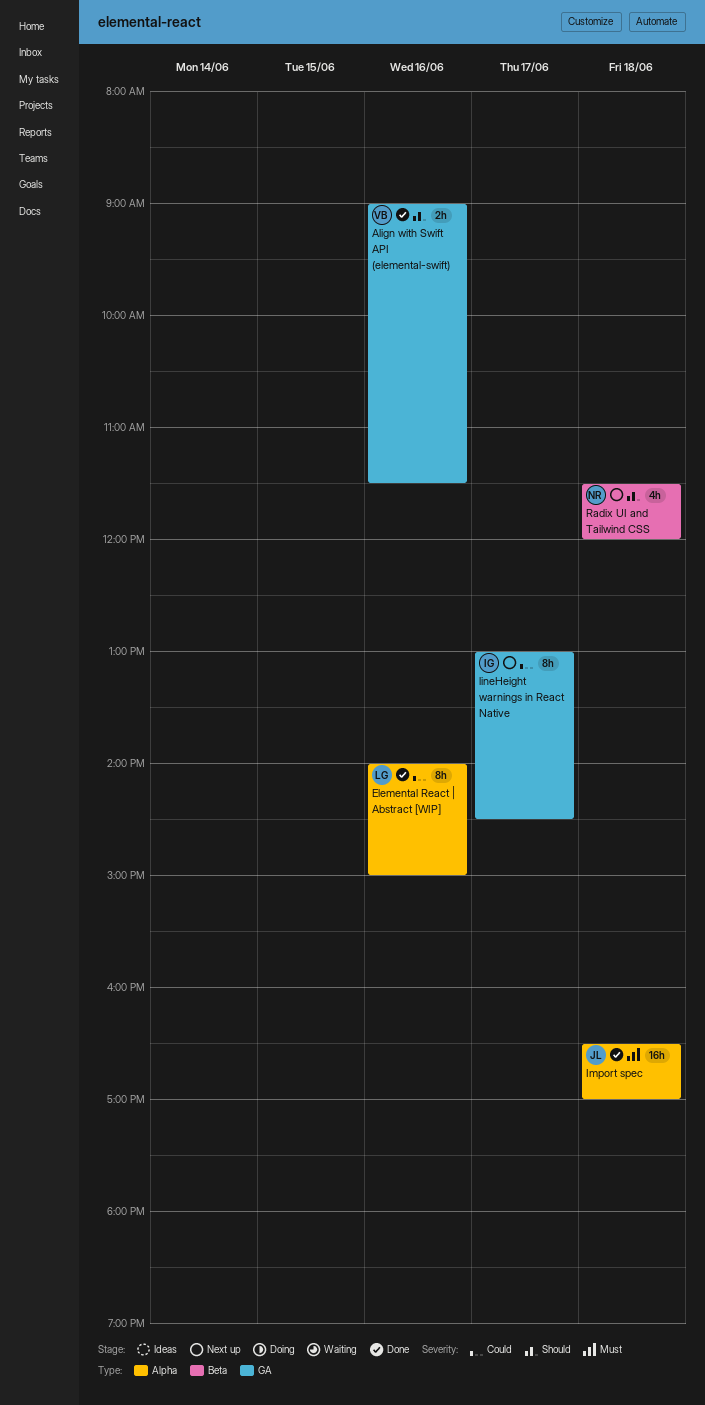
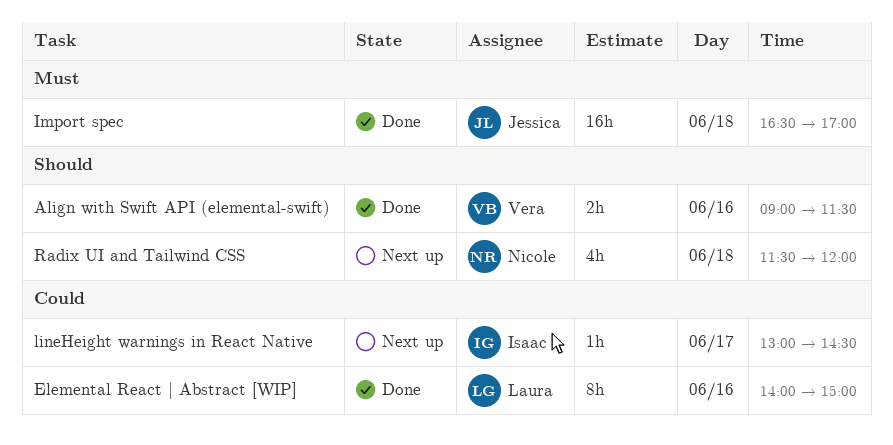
lineHeight warnings in React Native, estimate: 8h -> 1h

